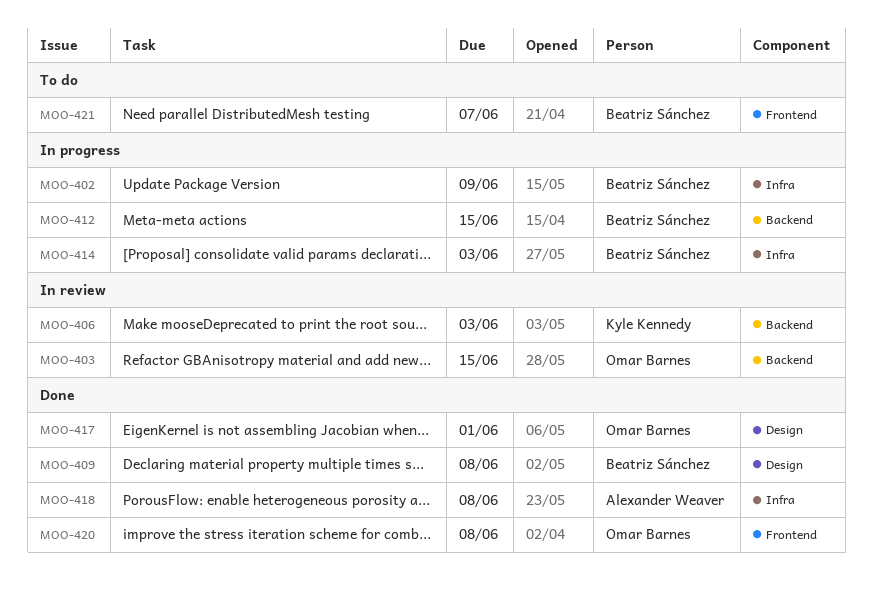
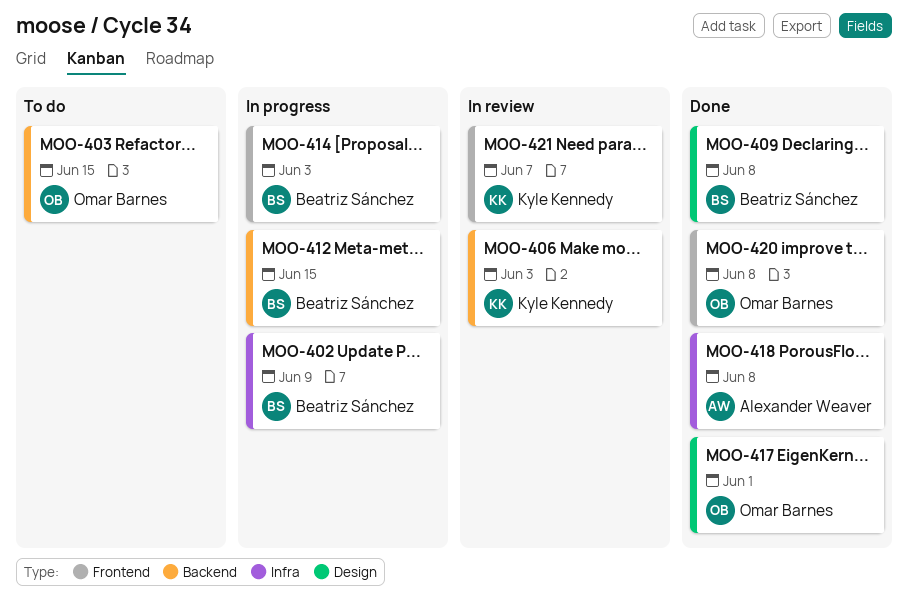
MOO-403, status: In review -> To do
MOO-414, label: Infra -> Frontend
MOO-421, status: To do -> In review
MOO-421, owner: Beatriz Sánchez -> Kyle Kennedy

